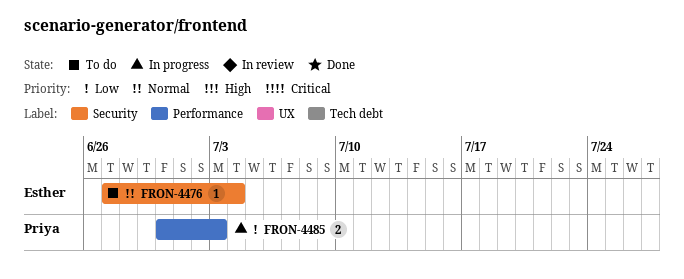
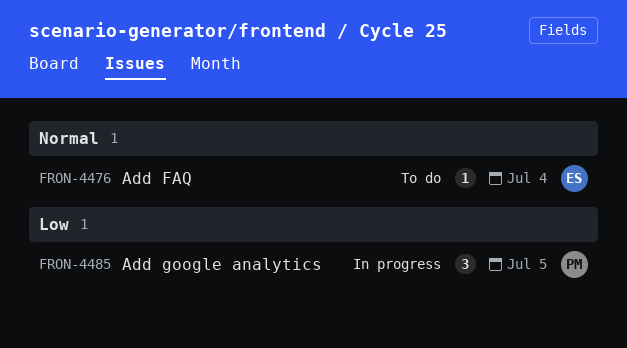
FRON-4485, estimate: 2 -> 3
FRON-4485, due: Jul 3 -> Jul 5

